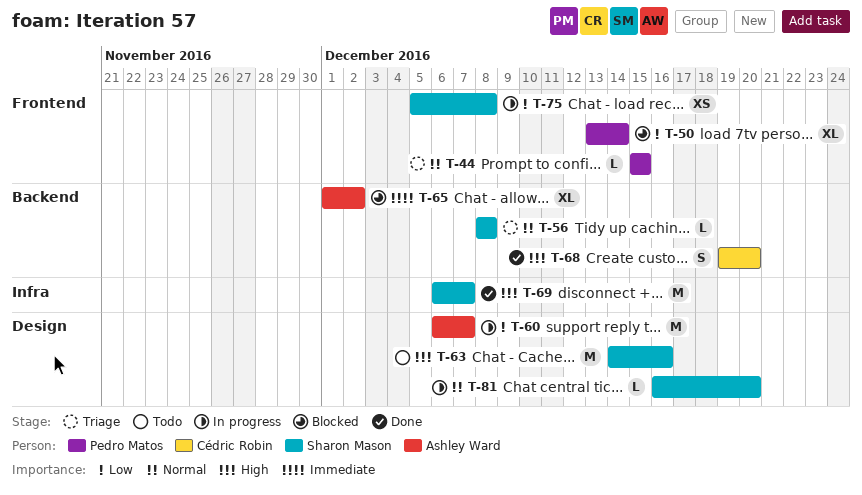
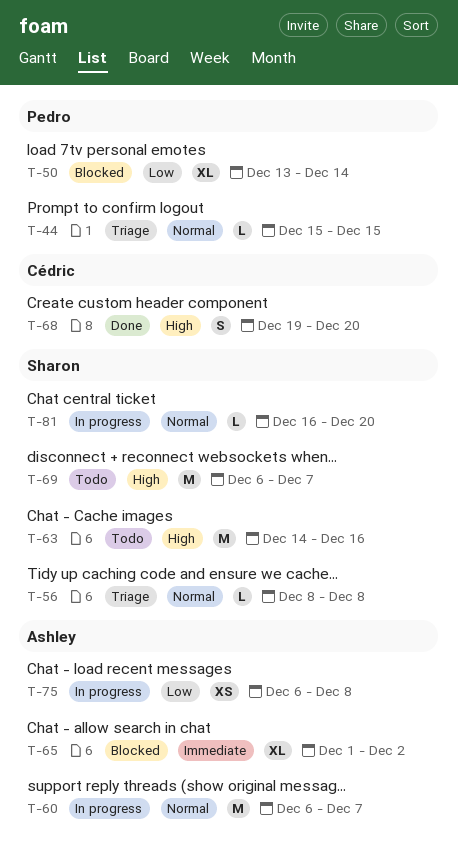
T-60, priority: Low -> Normal
T-69, status: Done -> Todo
T-75, owner: Sharon Mason -> Ashley Ward
T-75, start: Dec 5 -> Dec 6

